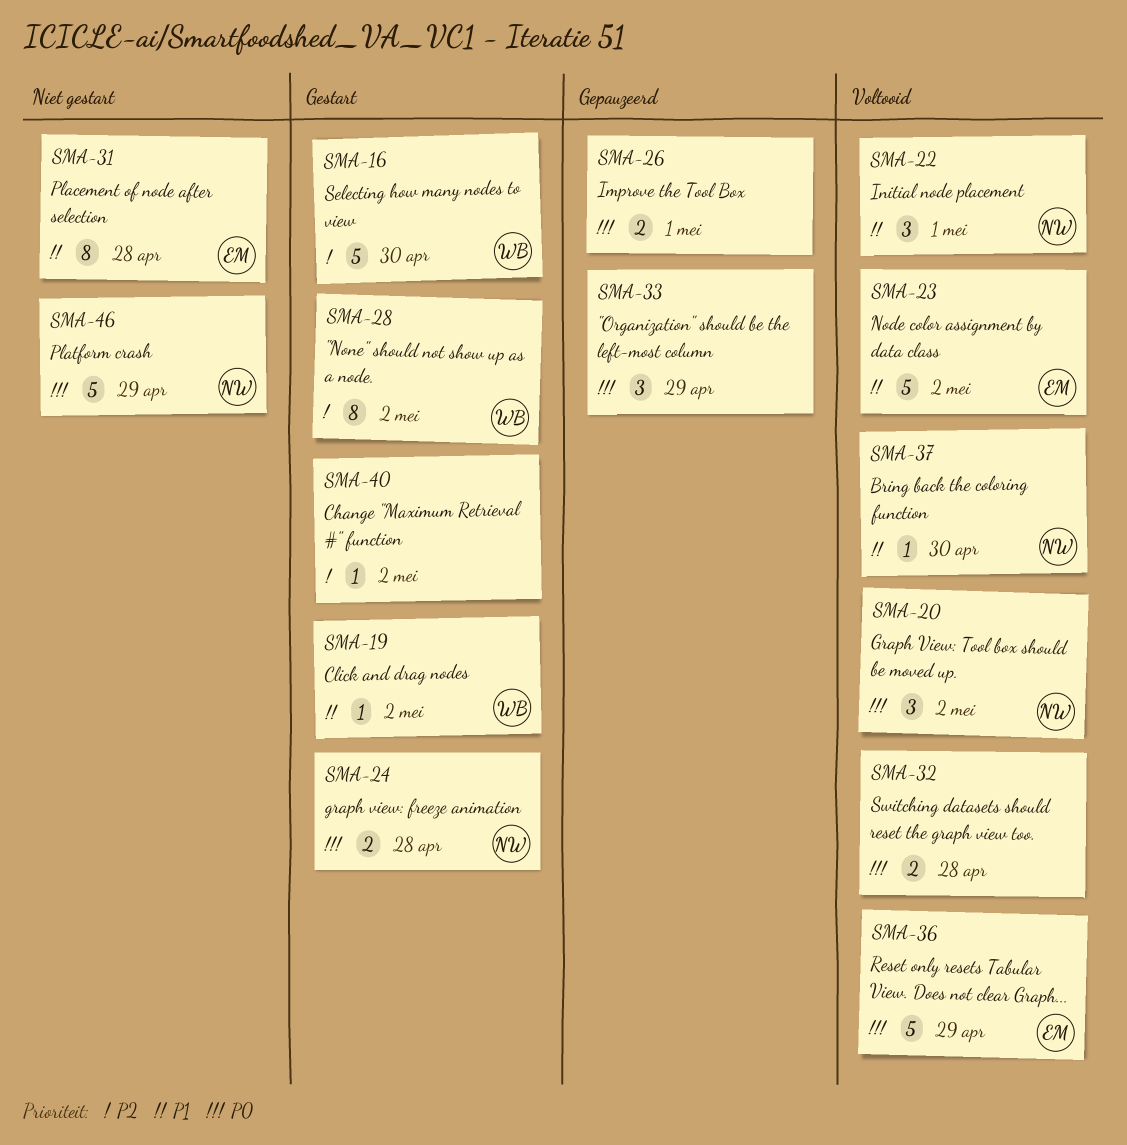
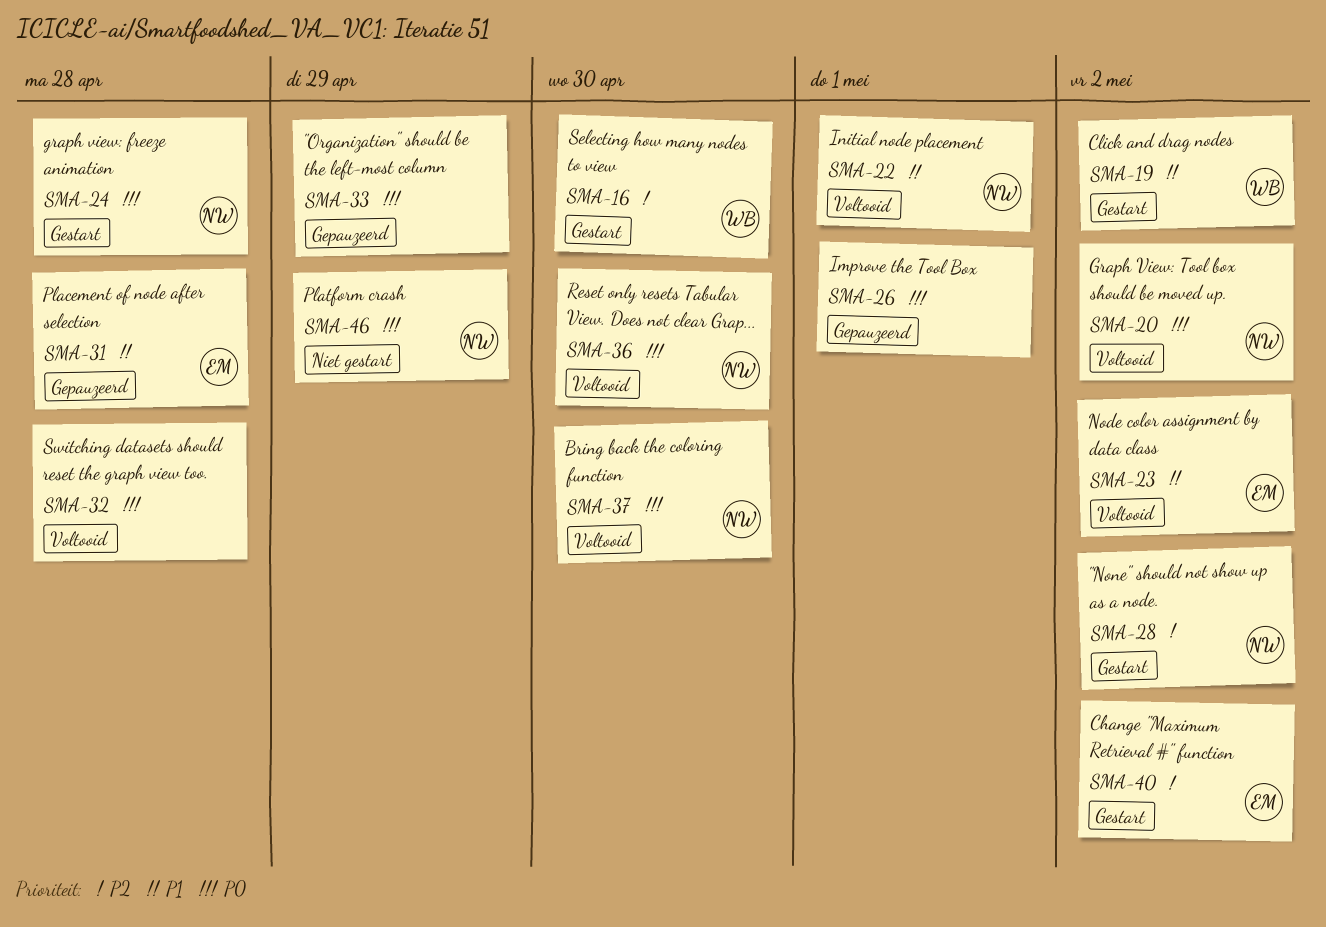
SMA-28, owner: WB -> NW
SMA-31, status: Niet gestart -> Gepauzeerd
SMA-36, owner: EM -> NW
SMA-36, due: Apr 29 -> Apr 30
SMA-37, priority: P1 -> P0
SMA-40, owner: none -> EM

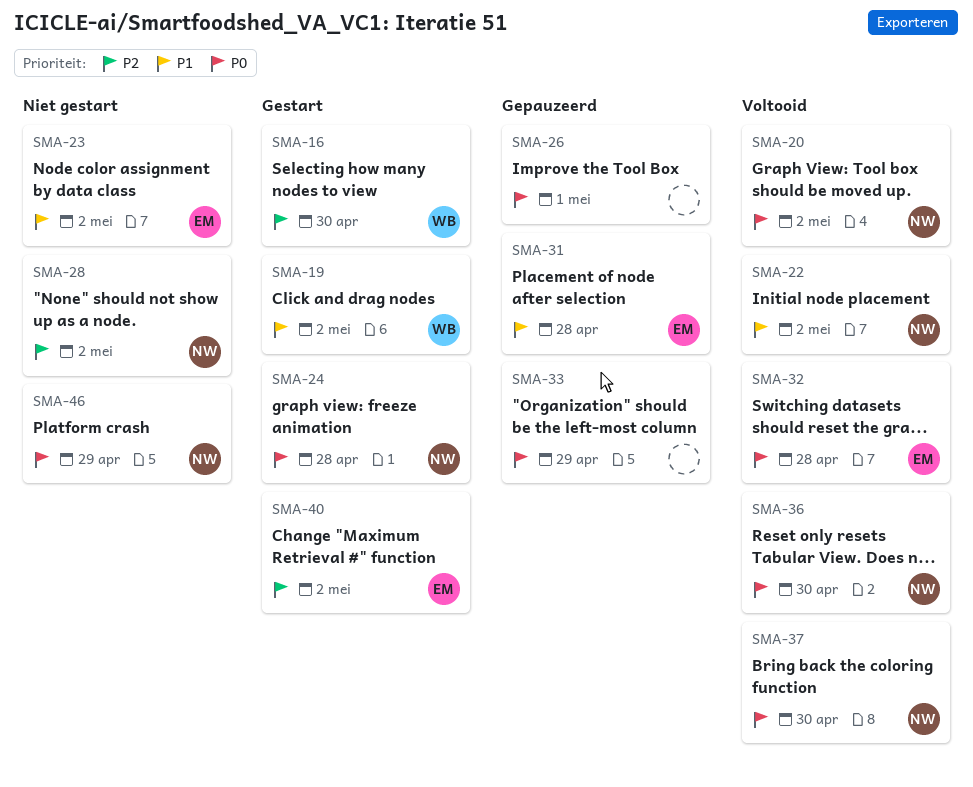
SMA-22, due: May 1 -> May 2
SMA-23, status: Voltooid -> Niet gestart
SMA-28, status: Gestart -> Niet gestart
SMA-32, owner: none -> EM

